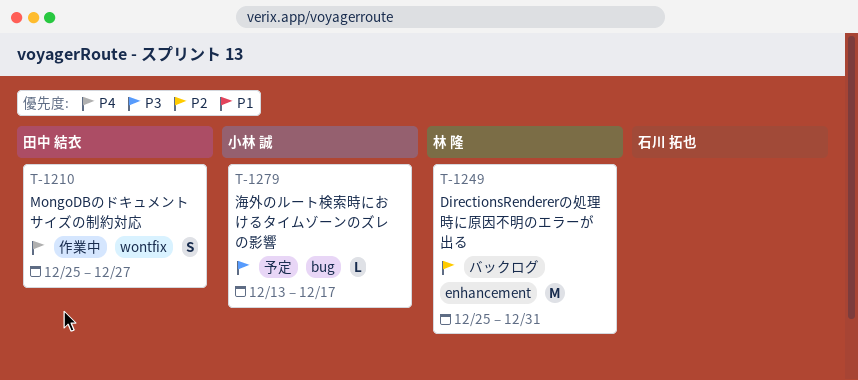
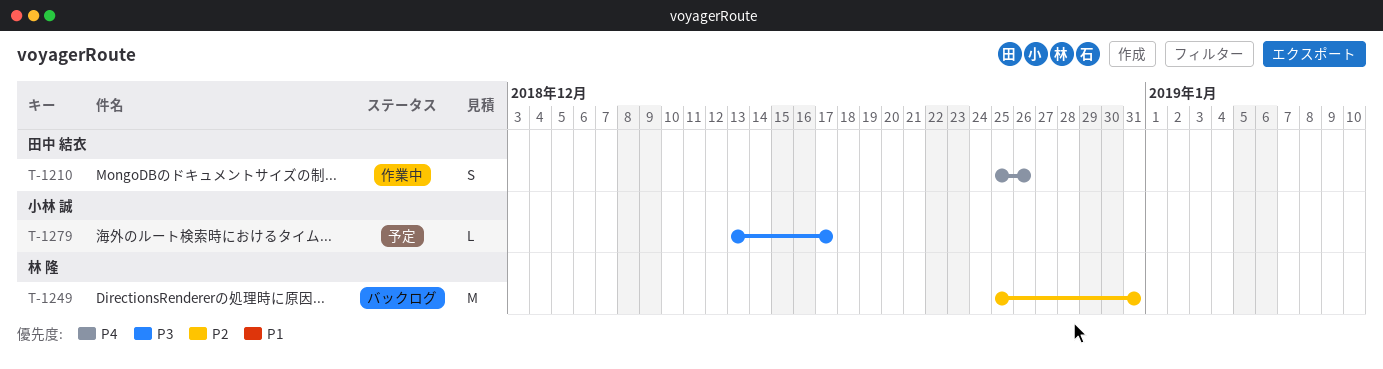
T-1210, due: Dec 27 -> Dec 26

